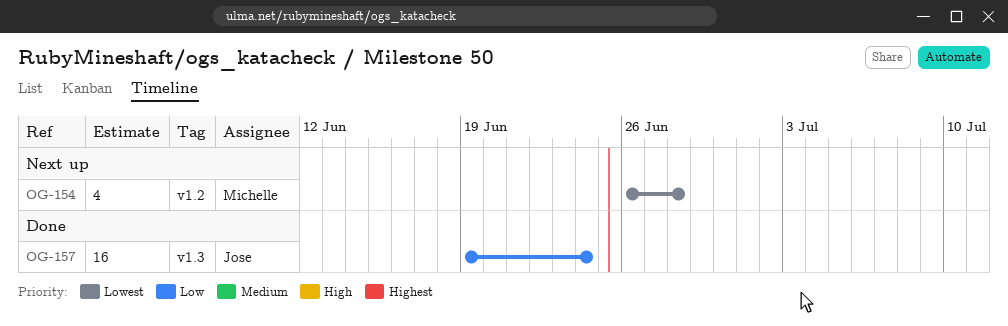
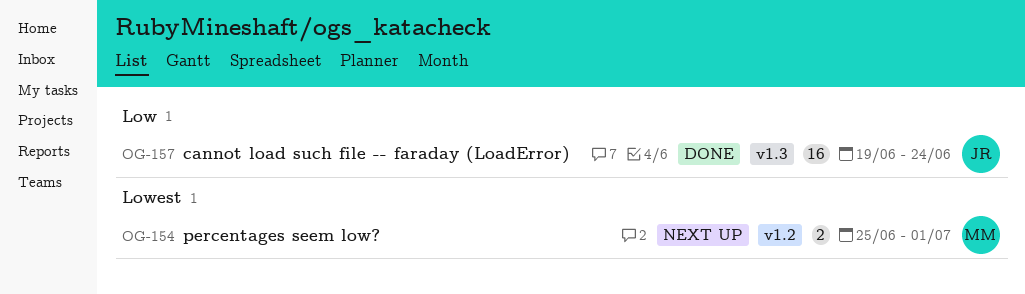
OG-154, estimate: 4 -> 2
OG-154, start: Jun 26 -> Jun 25
OG-154, due: Jun 28 -> Jul 1

